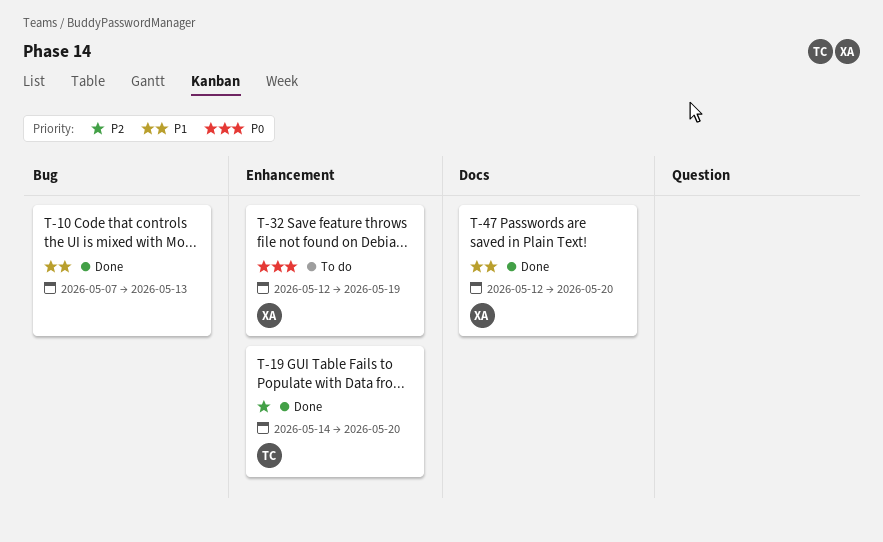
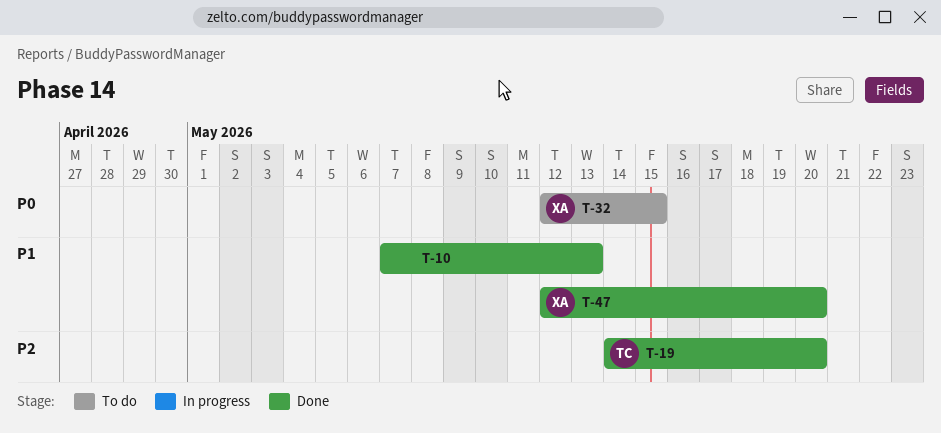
T-32, due: May 19 -> May 15

